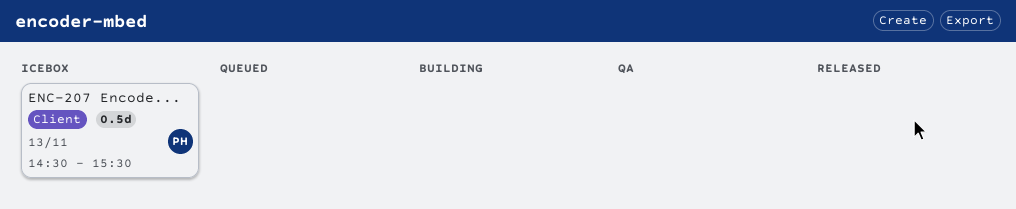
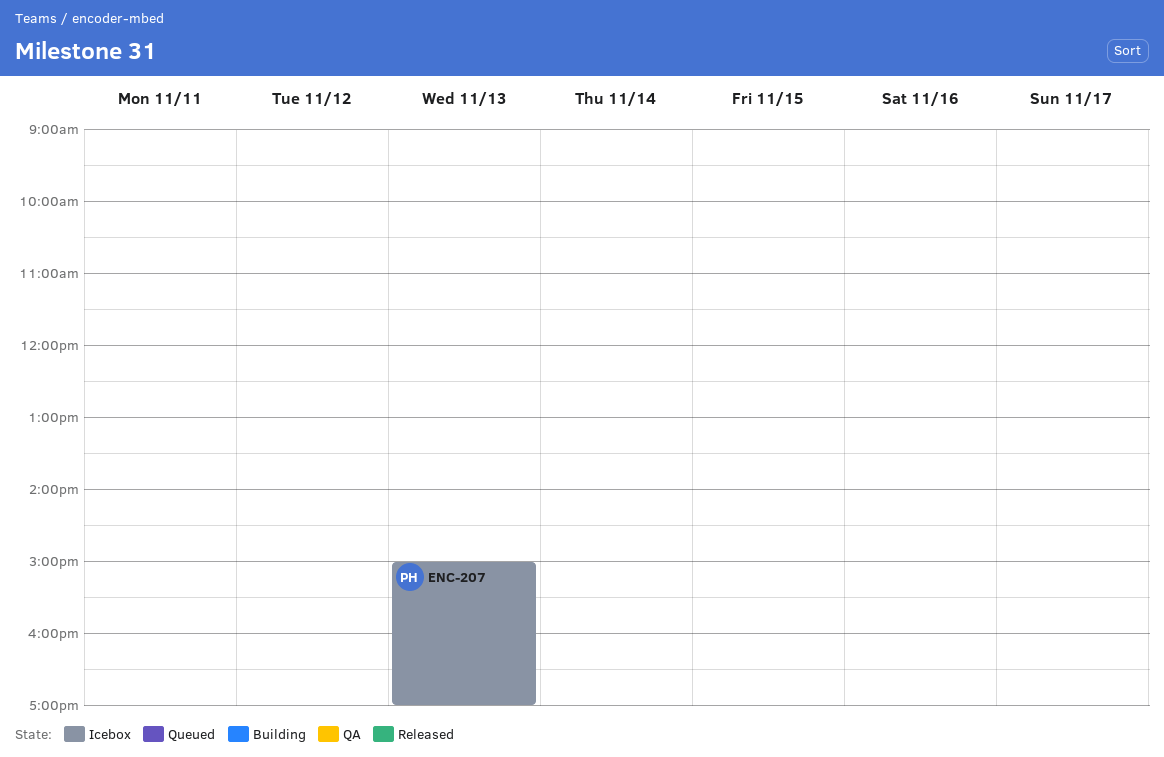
ENC-207, begins: 14:30 -> 15:00
ENC-207, ends: 15:30 -> 17:00

